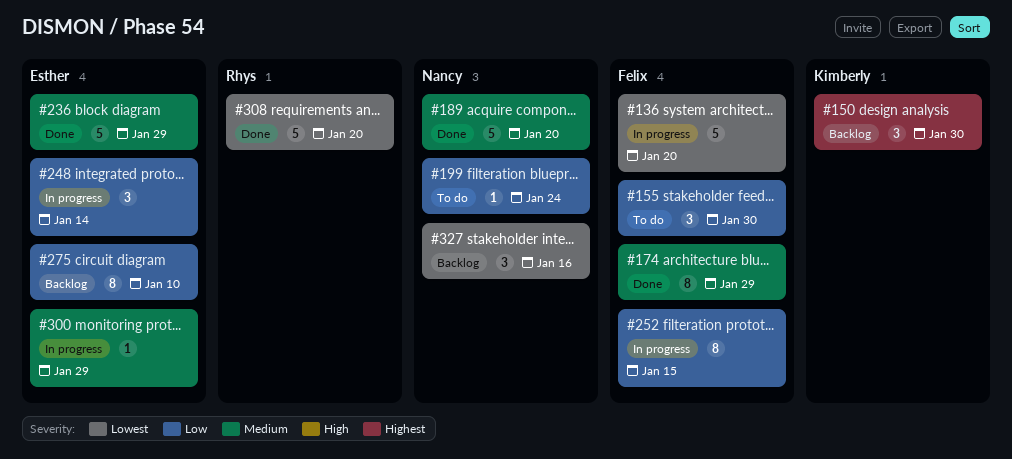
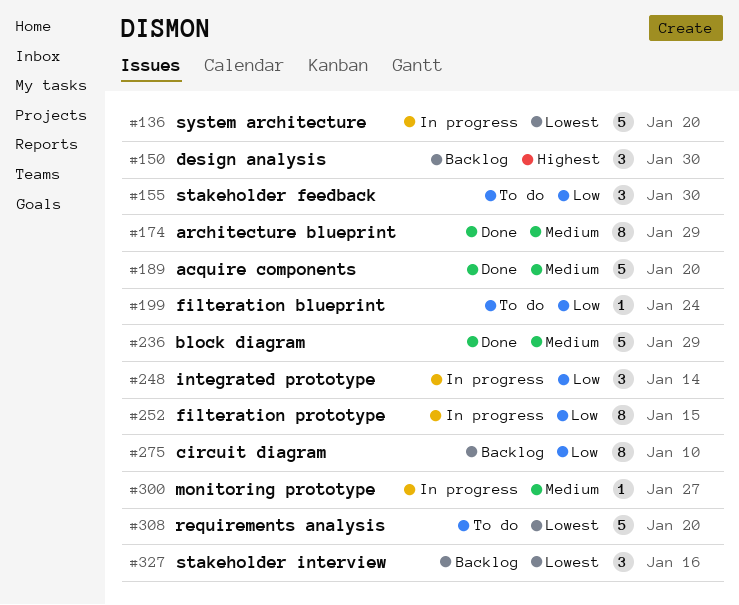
#300, due: Jan 29 -> Jan 27
#308, status: Done -> To do

